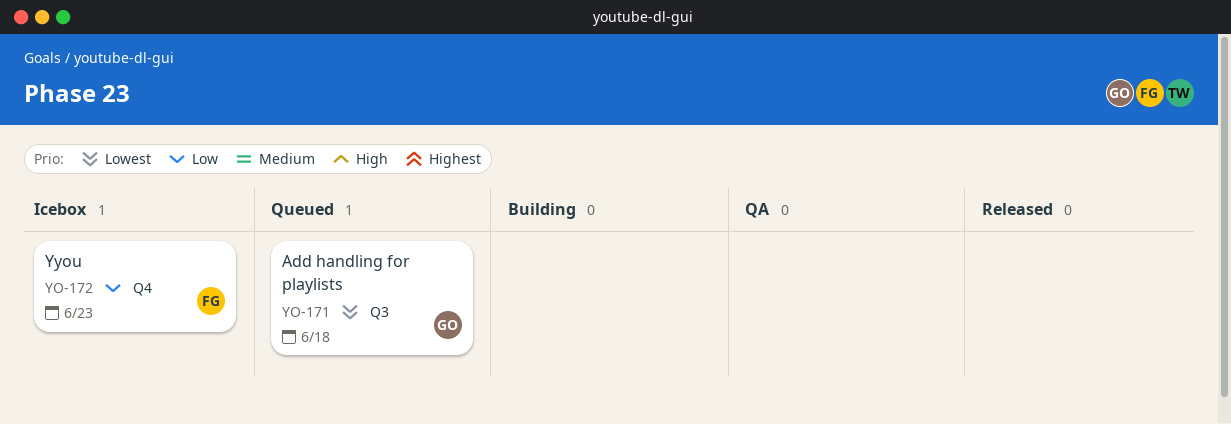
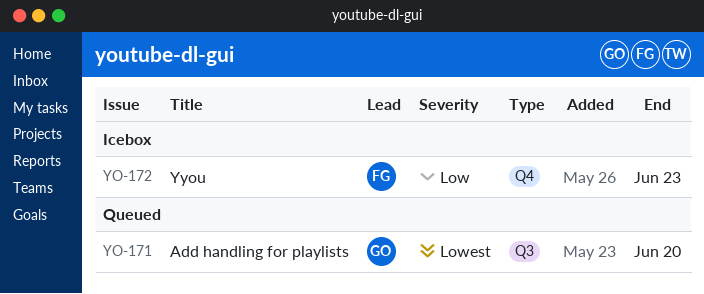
YO-171, due: Jun 18 -> Jun 20

